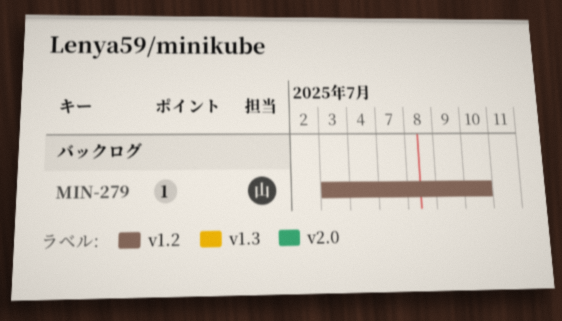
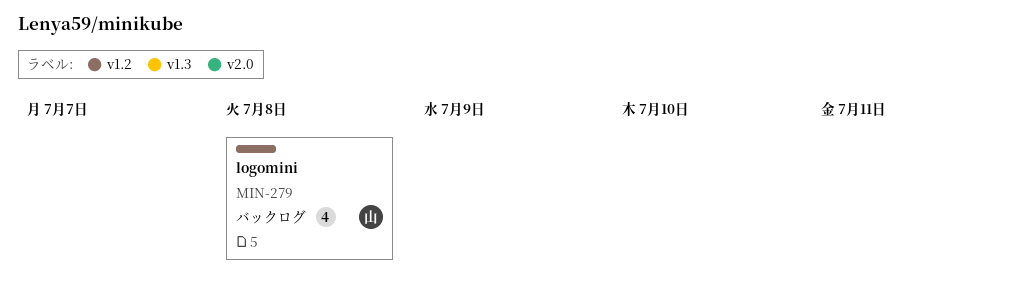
MIN-279, estimate: 1 -> 4
MIN-279, due: Jul 10 -> Jul 8

